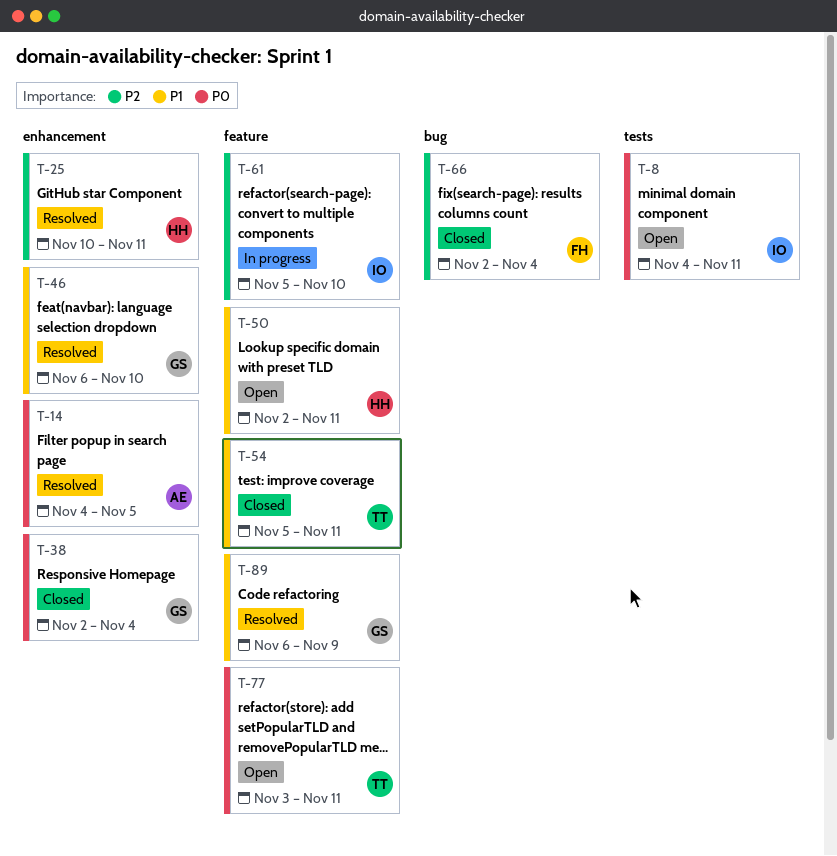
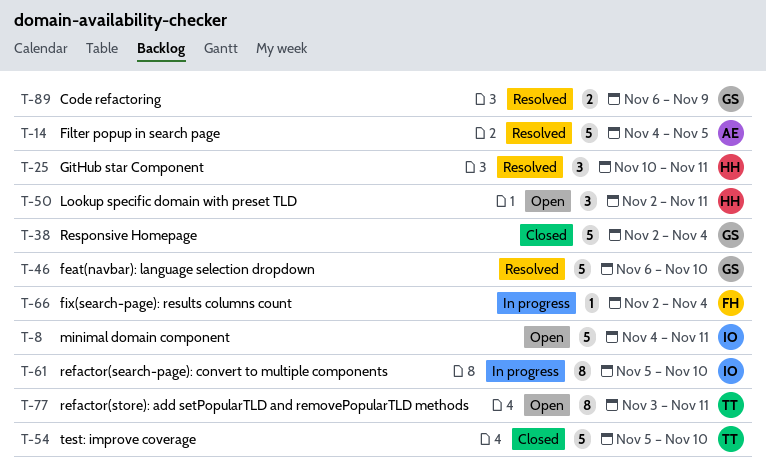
T-54, due: Nov 11 -> Nov 10
T-66, status: Closed -> In progress

